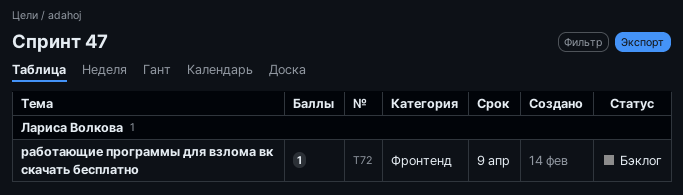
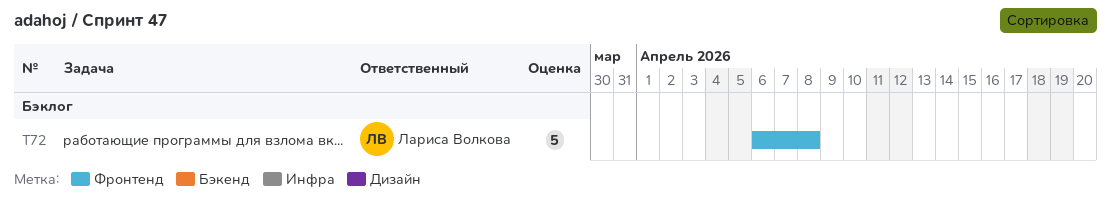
T72, estimate: 1 -> 5
T72, due: Apr 9 -> Apr 8

